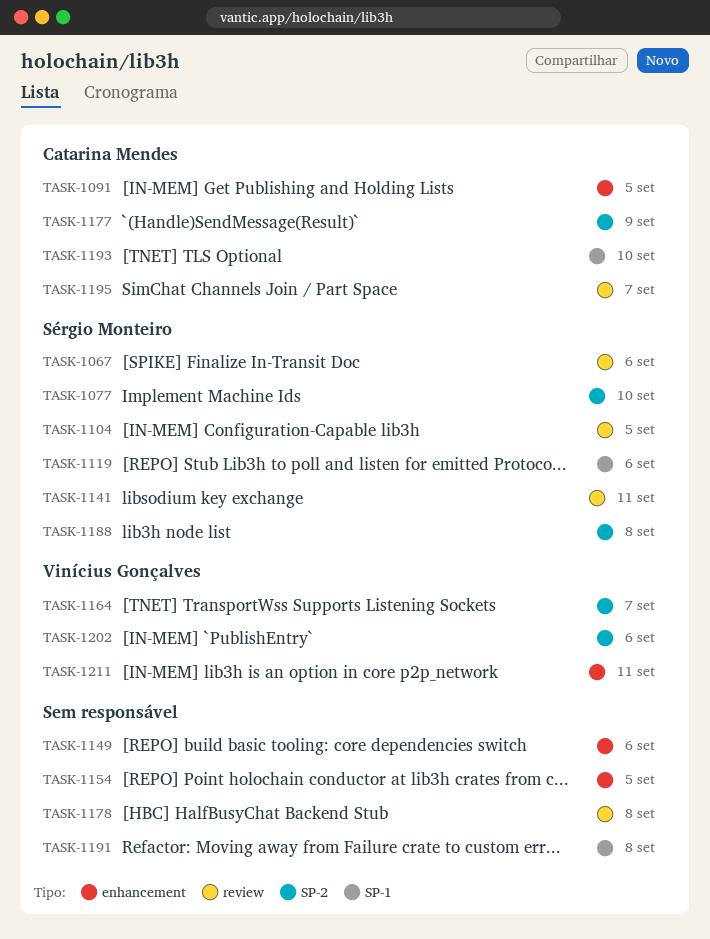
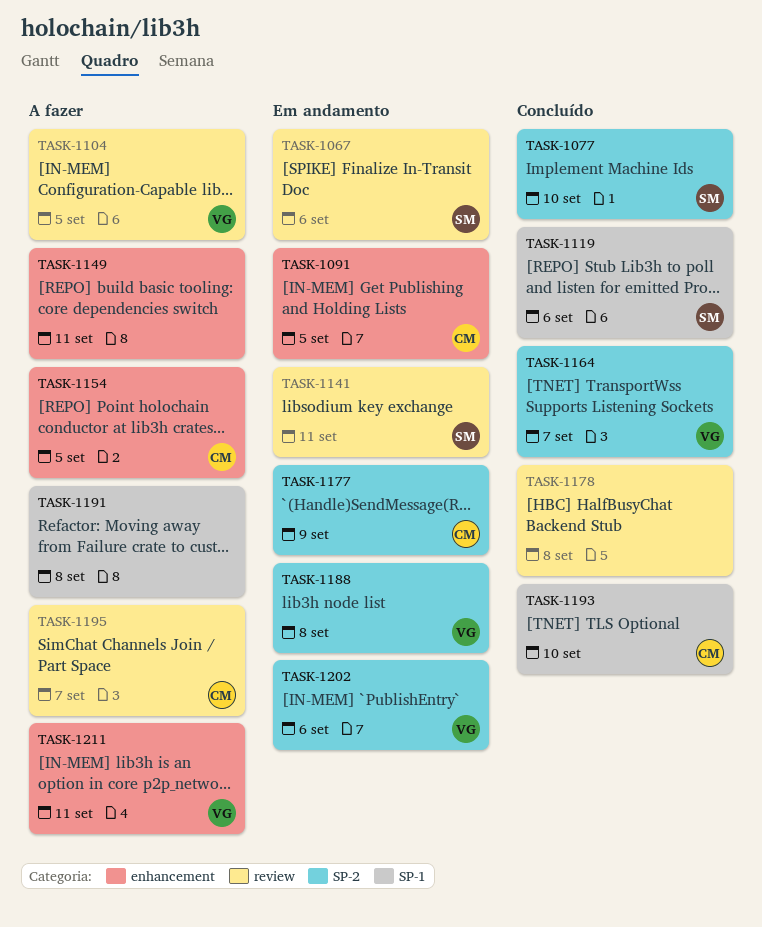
TASK-1104, owner: Sérgio Monteiro -> Vinícius Gonçalves
TASK-1149, due: Sep 6 -> Sep 11
TASK-1154, owner: none -> Catarina Mendes
TASK-1188, owner: Sérgio Monteiro -> Vinícius Gonçalves

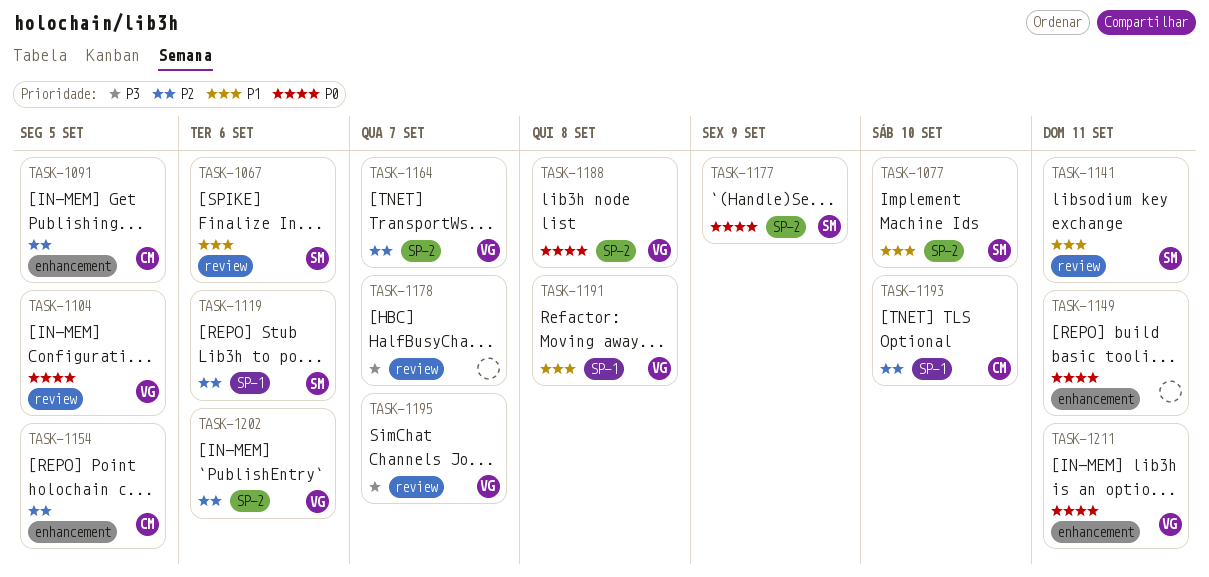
TASK-1177, owner: CM -> SM
TASK-1178, due: Sep 8 -> Sep 7
TASK-1191, owner: none -> VG
TASK-1195, owner: CM -> VG

